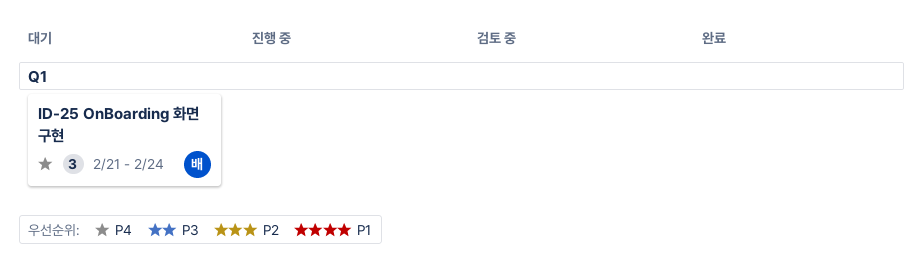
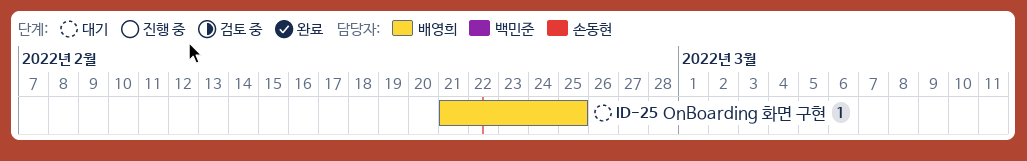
ID-25, estimate: 3 -> 1
ID-25, due: Feb 24 -> Feb 25

